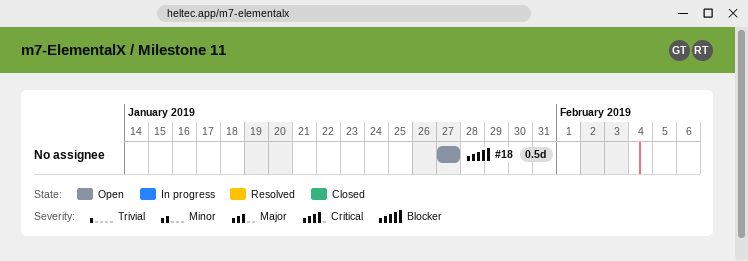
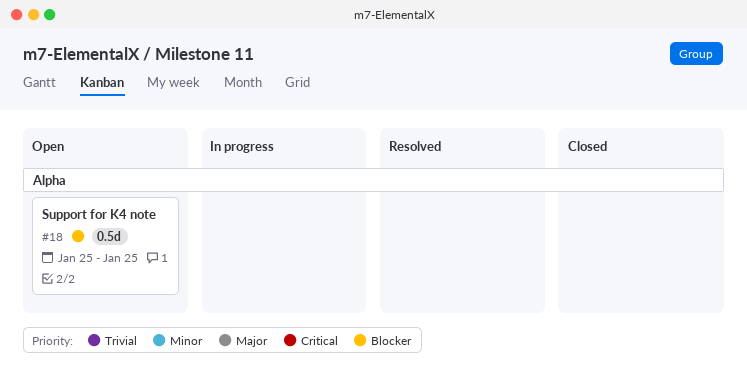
#18, start: Jan 27 -> Jan 25
#18, due: Jan 27 -> Jan 25

